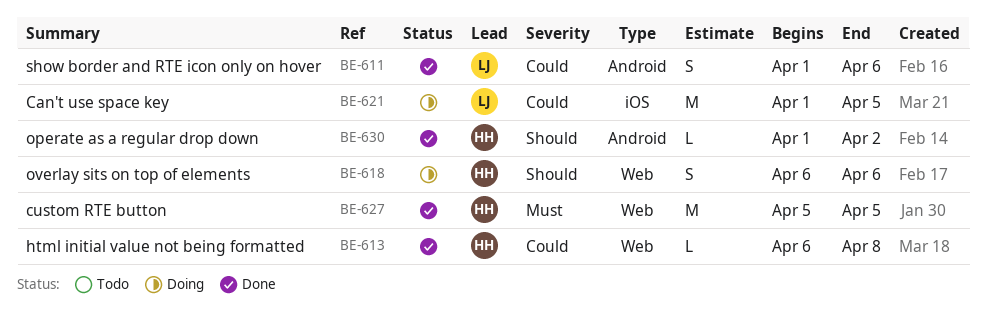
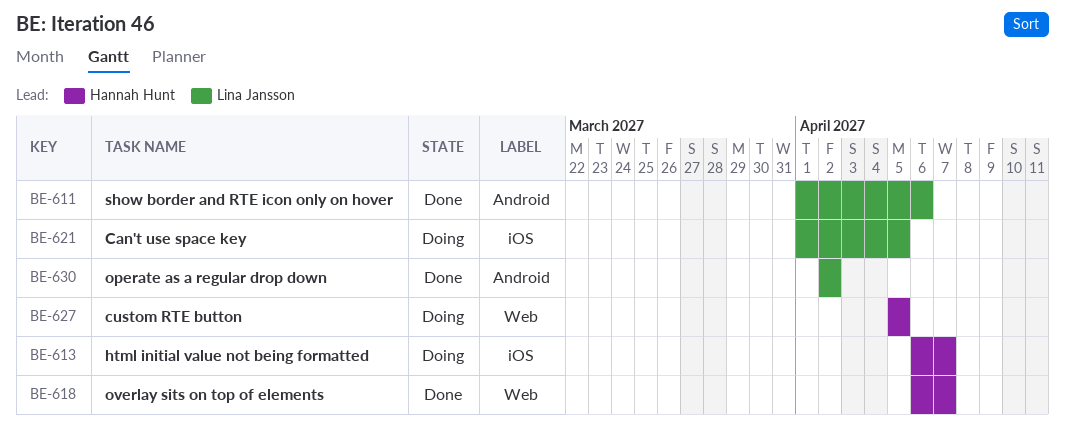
BE-613, status: Done -> Doing
BE-613, label: Web -> iOS
BE-613, due: Apr 8 -> Apr 7
BE-618, status: Doing -> Done
BE-618, due: Apr 6 -> Apr 7
BE-627, status: Done -> Doing
BE-630, owner: Hannah Hunt -> Lina Jansson
BE-630, start: Apr 1 -> Apr 2

